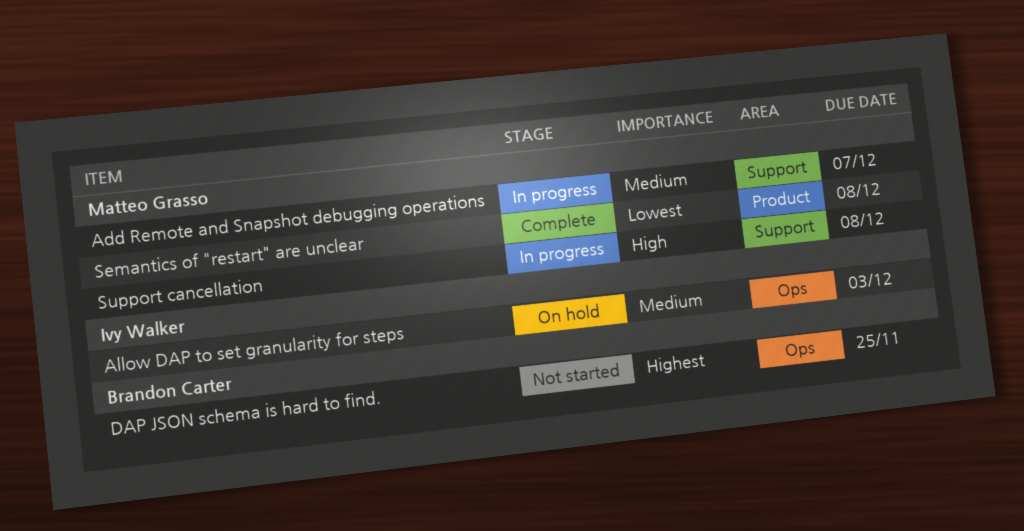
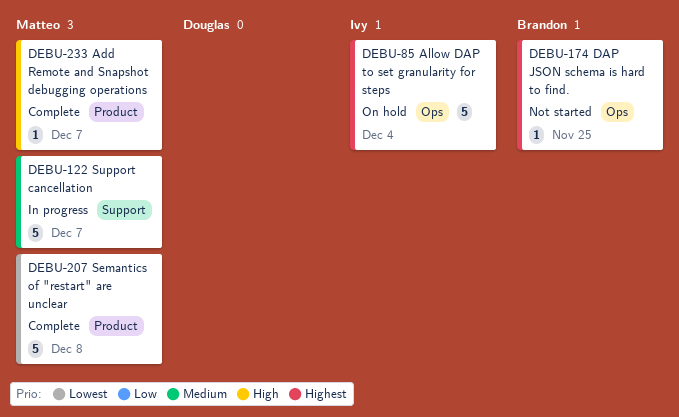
Add Remote and Snapshot debugging operations, status: In progress -> Complete
Add Remote and Snapshot debugging operations, priority: Medium -> High
Add Remote and Snapshot debugging operations, label: Support -> Product
Allow DAP to set granularity for steps, priority: Medium -> Highest
Allow DAP to set granularity for steps, due: Dec 3 -> Dec 4
Support cancellation, priority: High -> Medium
Support cancellation, due: Dec 8 -> Dec 7

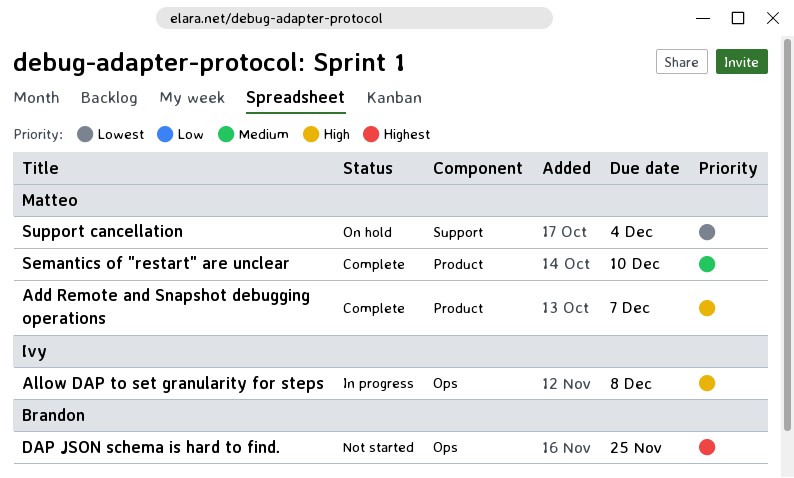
Allow DAP to set granularity for steps, status: On hold -> In progress
Allow DAP to set granularity for steps, priority: Highest -> High
Allow DAP to set granularity for steps, due: Dec 4 -> Dec 8
Semantics of "restart" are unclear, priority: Lowest -> Medium
Semantics of "restart" are unclear, due: Dec 8 -> Dec 10
Support cancellation, status: In progress -> On hold
Support cancellation, priority: Medium -> Lowest
Support cancellation, due: Dec 7 -> Dec 4

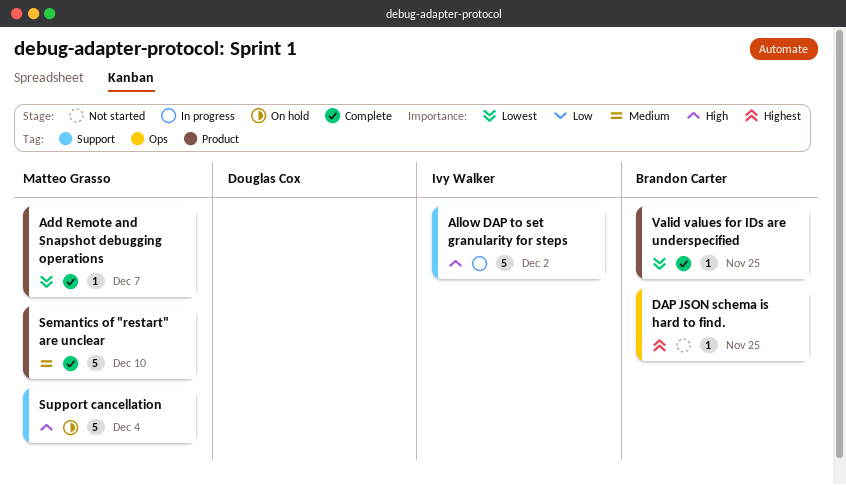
Add Remote and Snapshot debugging operations, priority: High -> Lowest
Allow DAP to set granularity for steps, label: Ops -> Support
Allow DAP to set granularity for steps, due: Dec 8 -> Dec 2
Support cancellation, priority: Lowest -> High
Valid values for IDs are underspecified: none -> present

